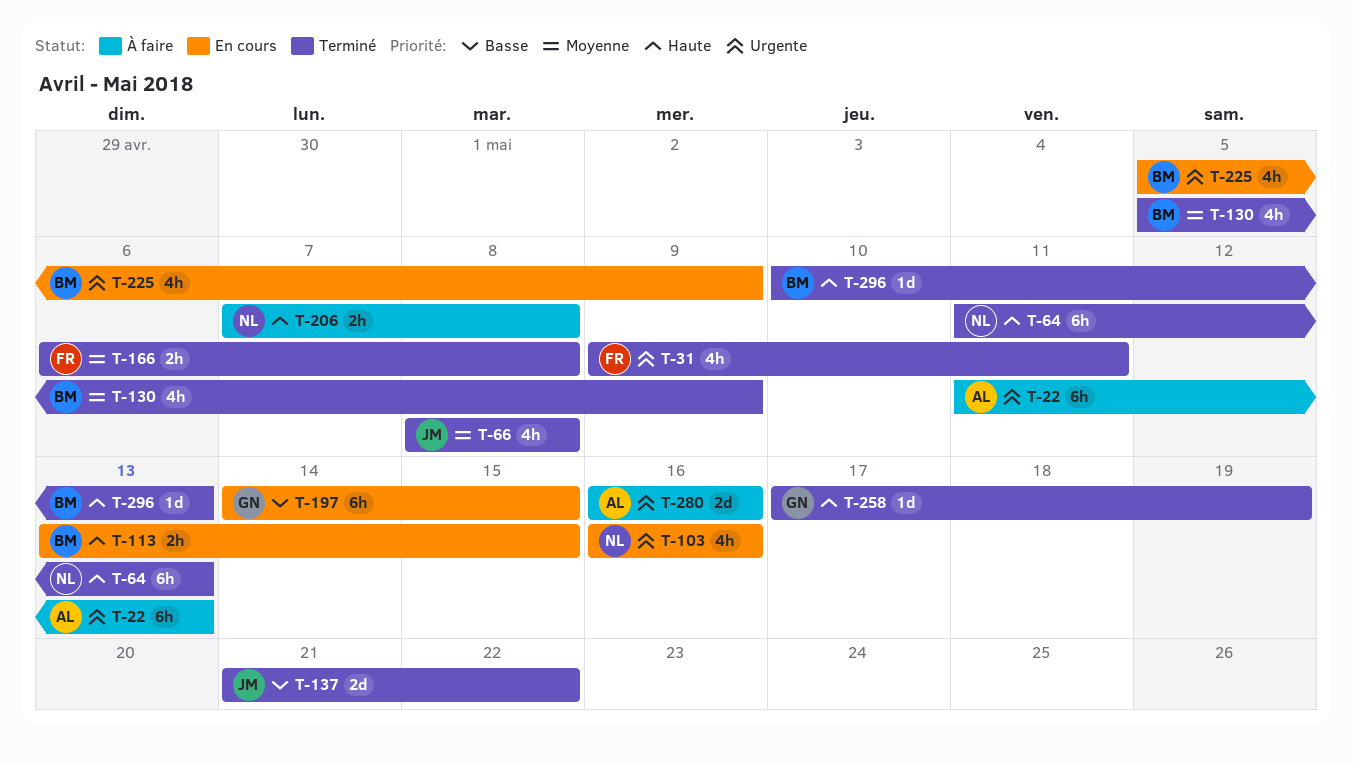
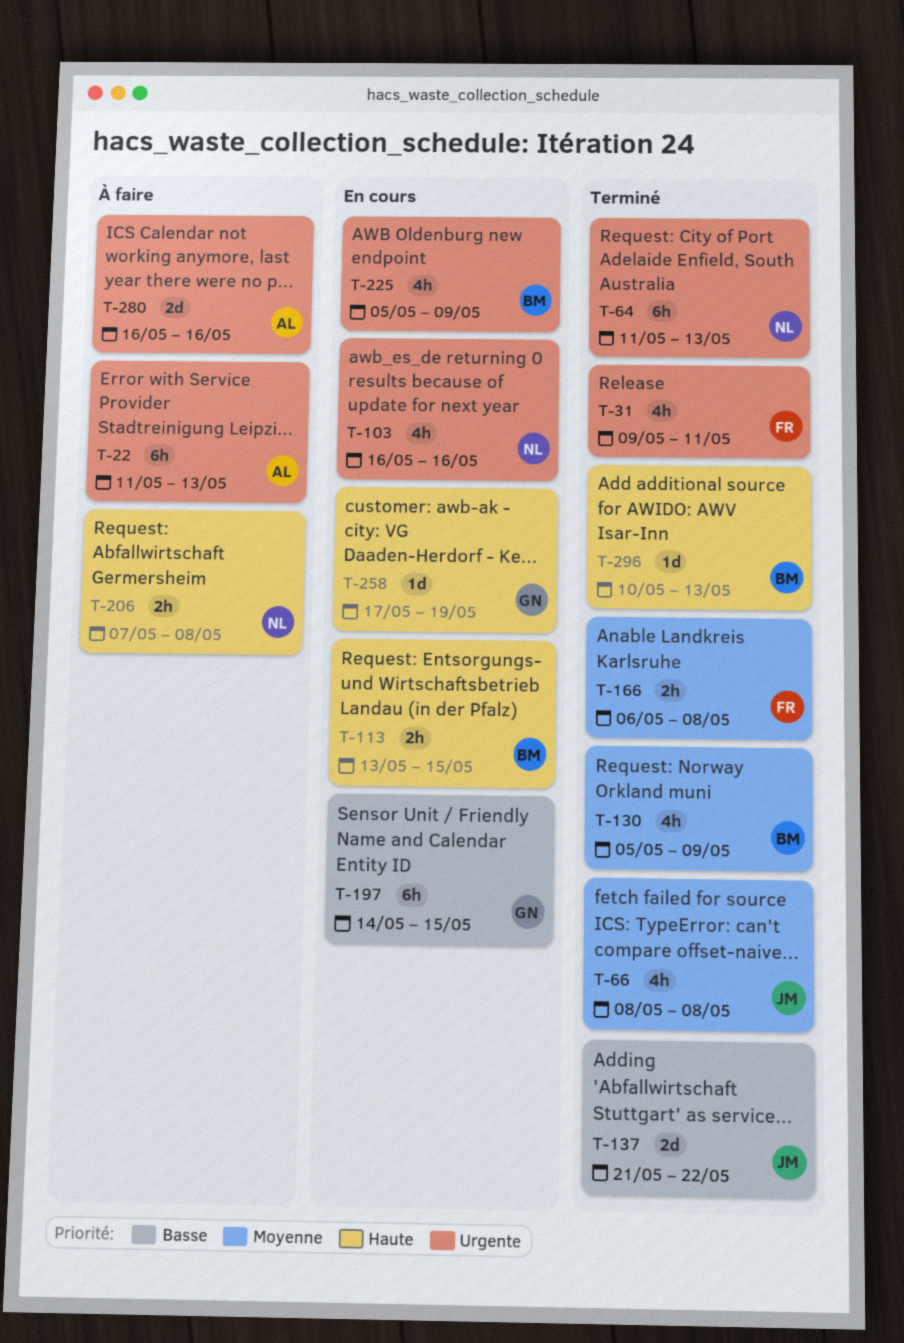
T-64, priority: Haute -> Urgente
T-258, status: Terminé -> En cours

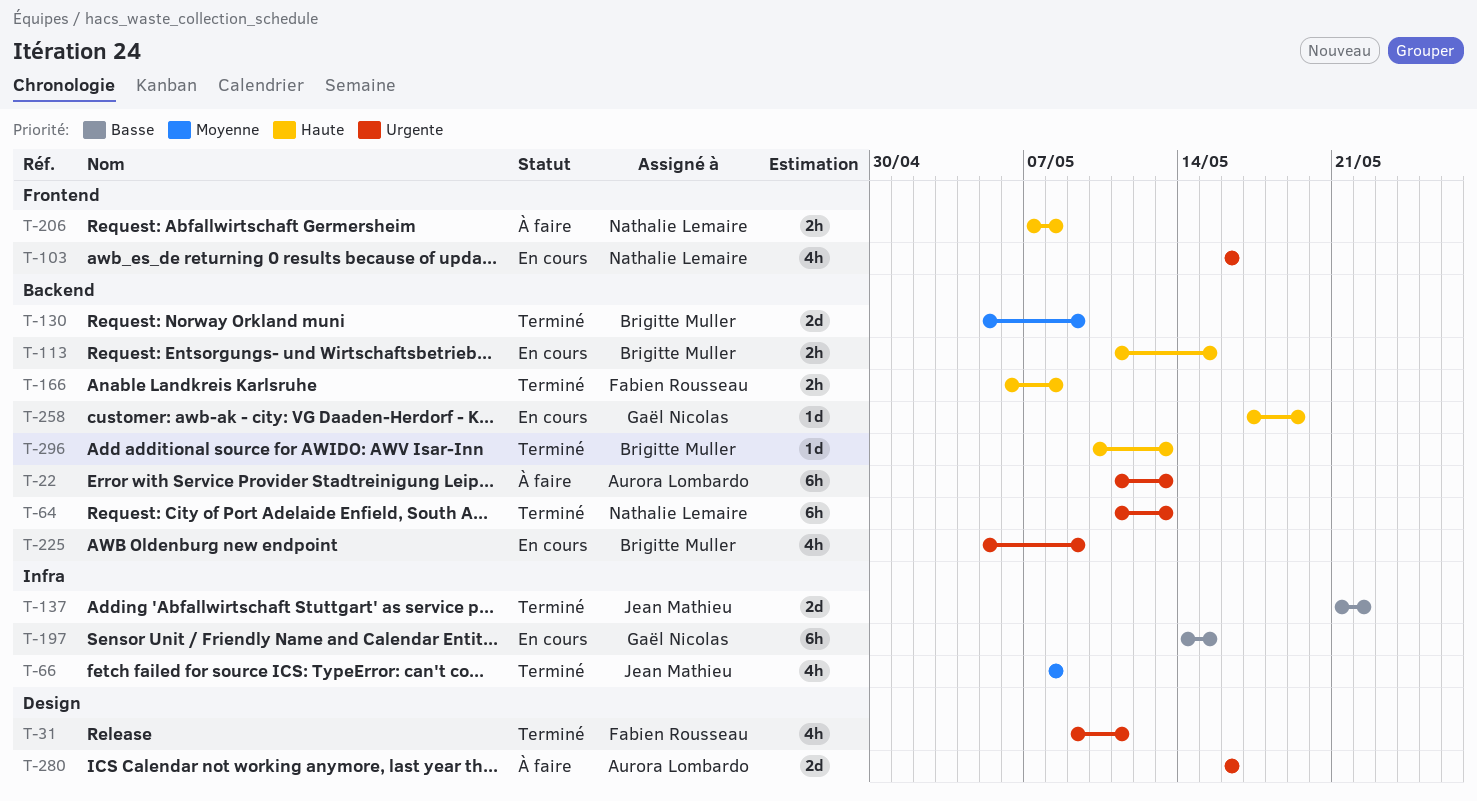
T-113, start: May 13 -> May 11
T-130, estimate: 4h -> 2d
T-166, priority: Moyenne -> Haute

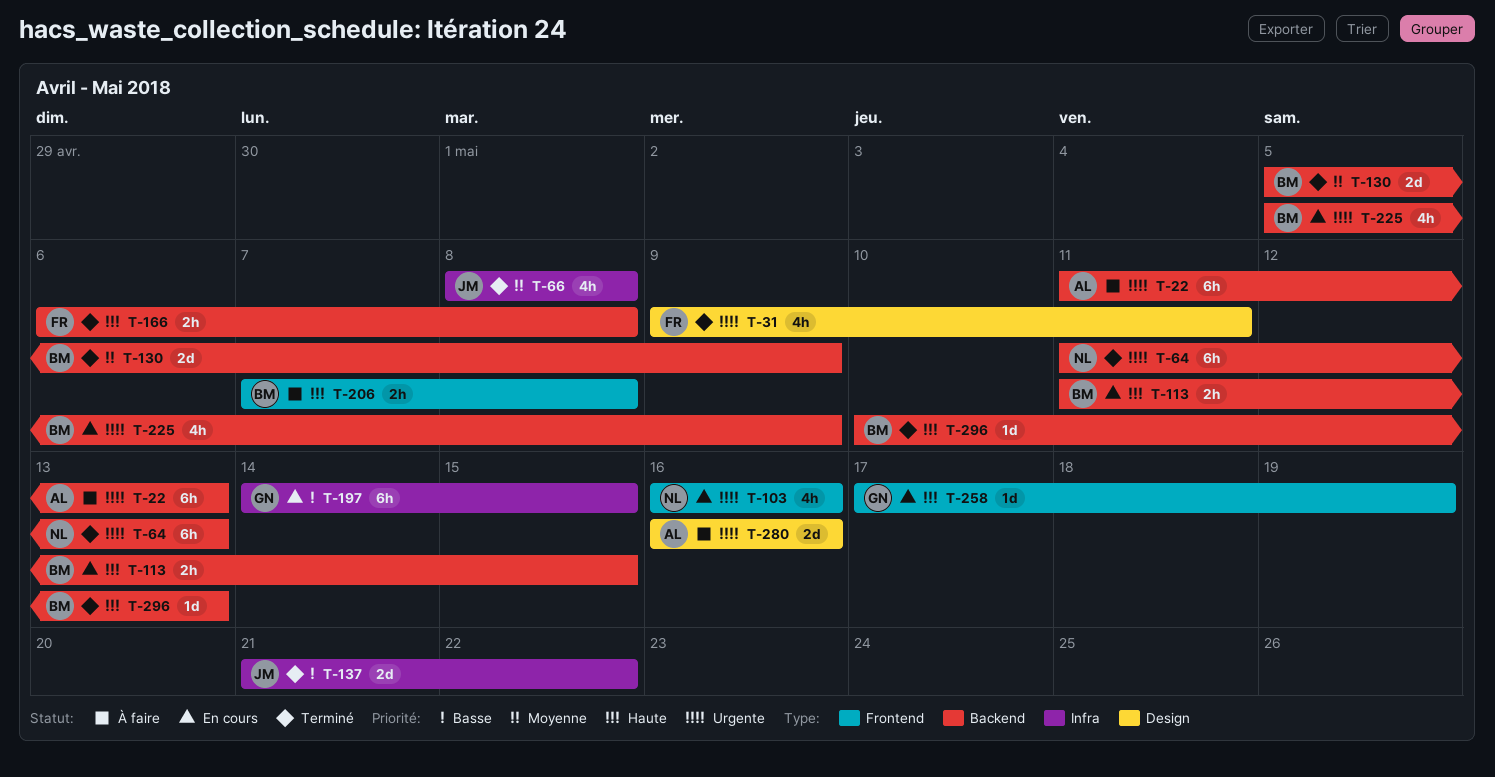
T-206, owner: Nathalie Lemaire -> Brigitte Muller
T-258, label: Backend -> Frontend

